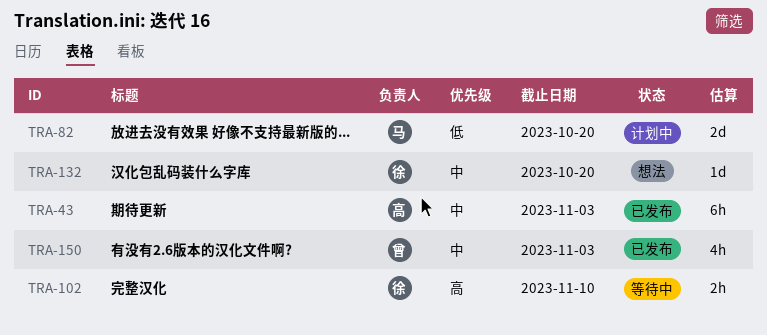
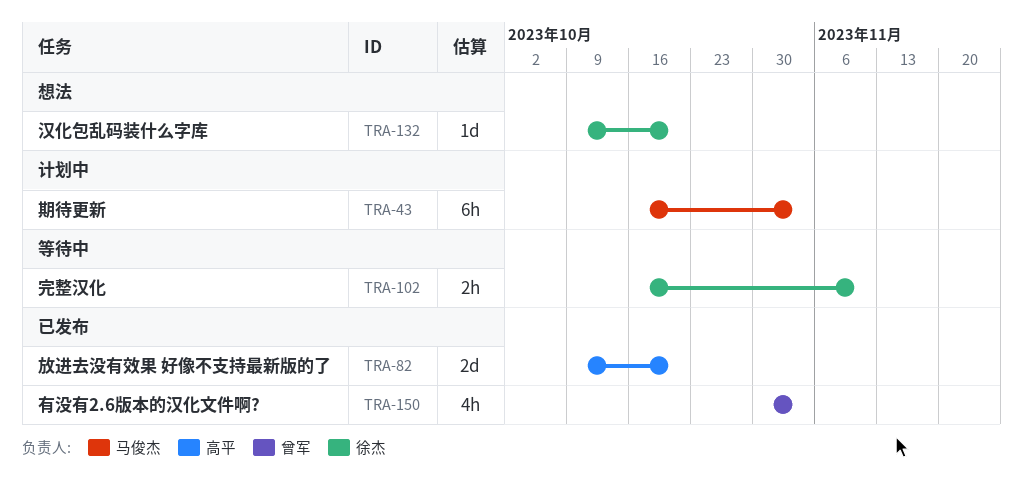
TRA-43, status: 已发布 -> 计划中
TRA-43, owner: 高平 -> 马俊杰
TRA-82, status: 计划中 -> 已发布
TRA-82, owner: 马俊杰 -> 高平

